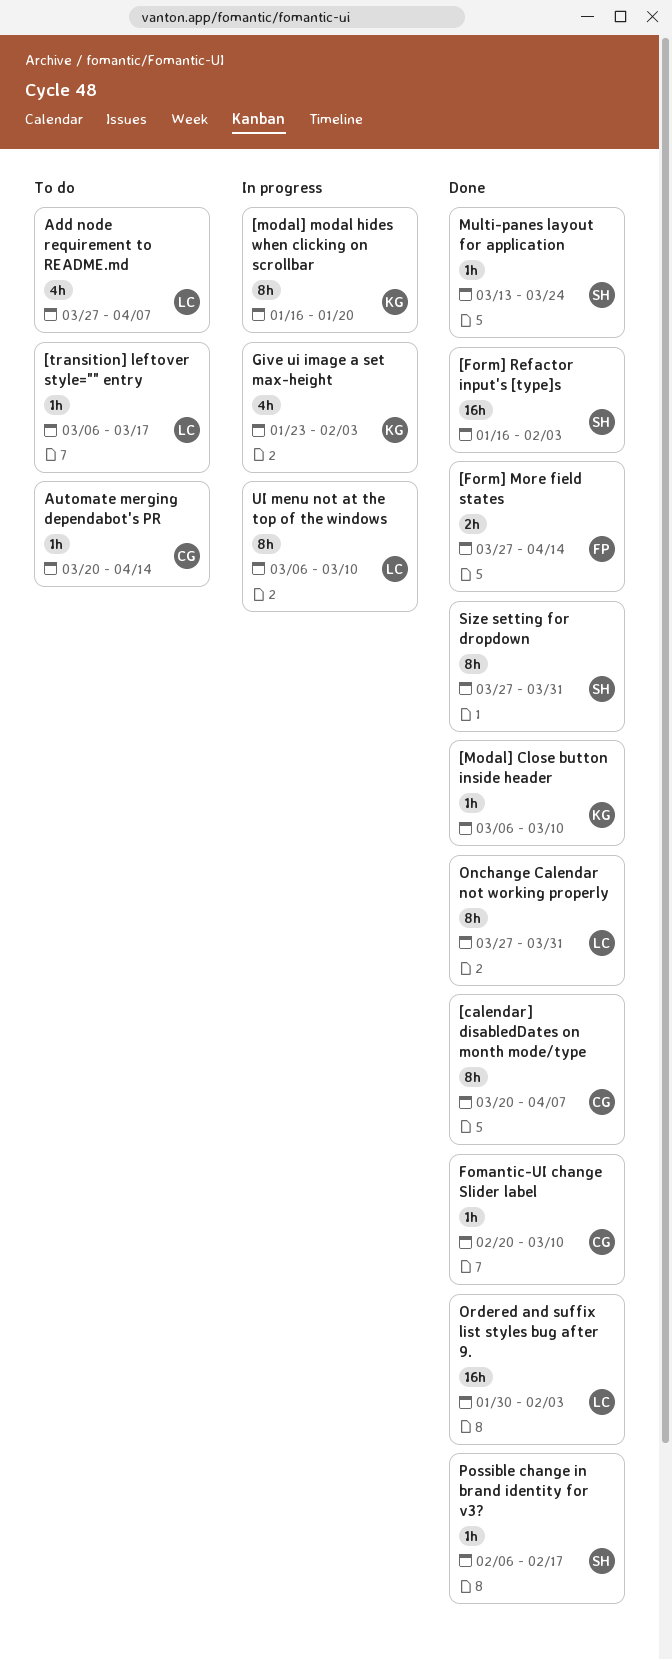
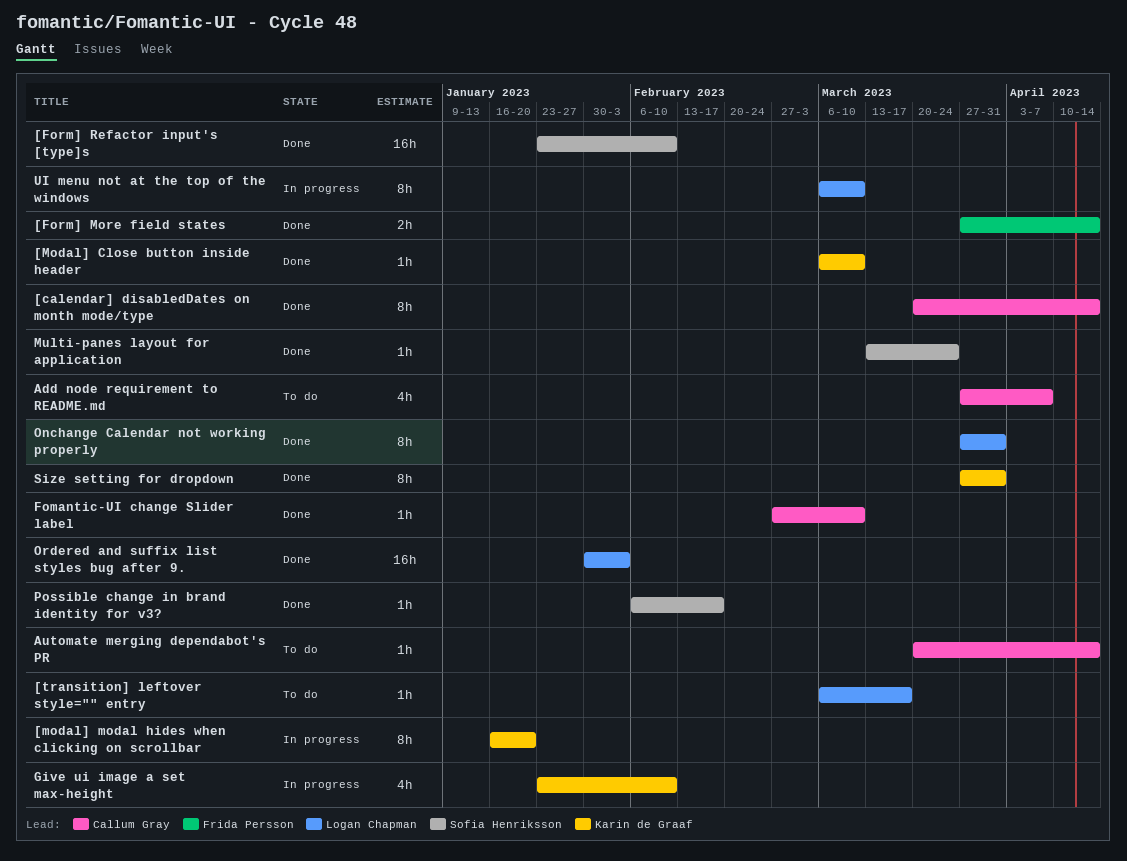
[calendar] disabledDates on month mode/type, due: Apr 7 -> Apr 14
[Form] Refactor input's [type]s, start: Jan 16 -> Jan 23
[Form] Refactor input's [type]s, due: Feb 3 -> Feb 10
Add node requirement to README.md, owner: Logan Chapman -> Callum Gray
Fomantic-UI change Slider label, start: Feb 20 -> Feb 27
Give ui image a set max-height, due: Feb 3 -> Feb 10
Size setting for dropdown, owner: Sofia Henriksson -> Karin de Graaf

